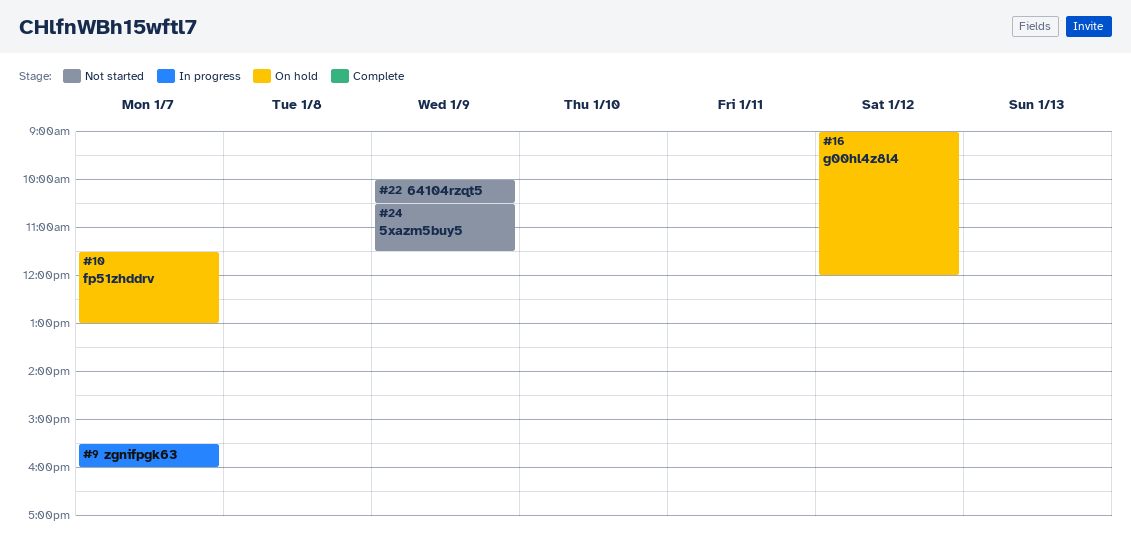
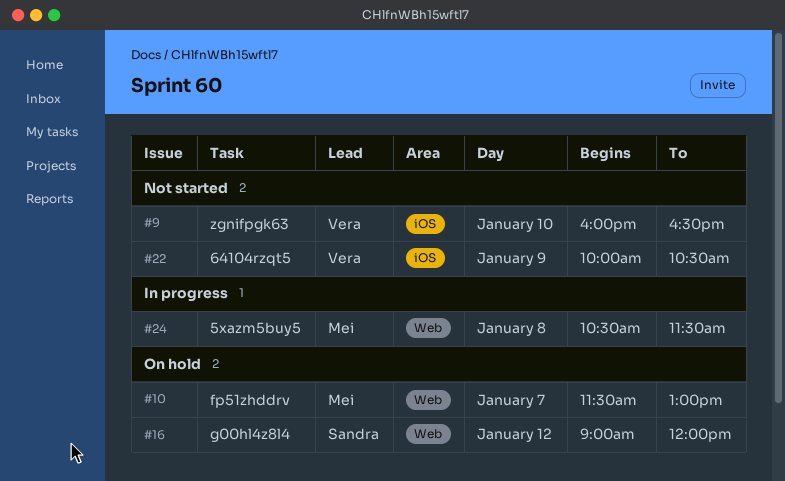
#9, status: In progress -> Not started
#9, day: Jan 7 -> Jan 10
#9, begins: 15:30 -> 16:00
#9, ends: 16:00 -> 16:30
#24, status: Not started -> In progress
#24, day: Jan 9 -> Jan 8

